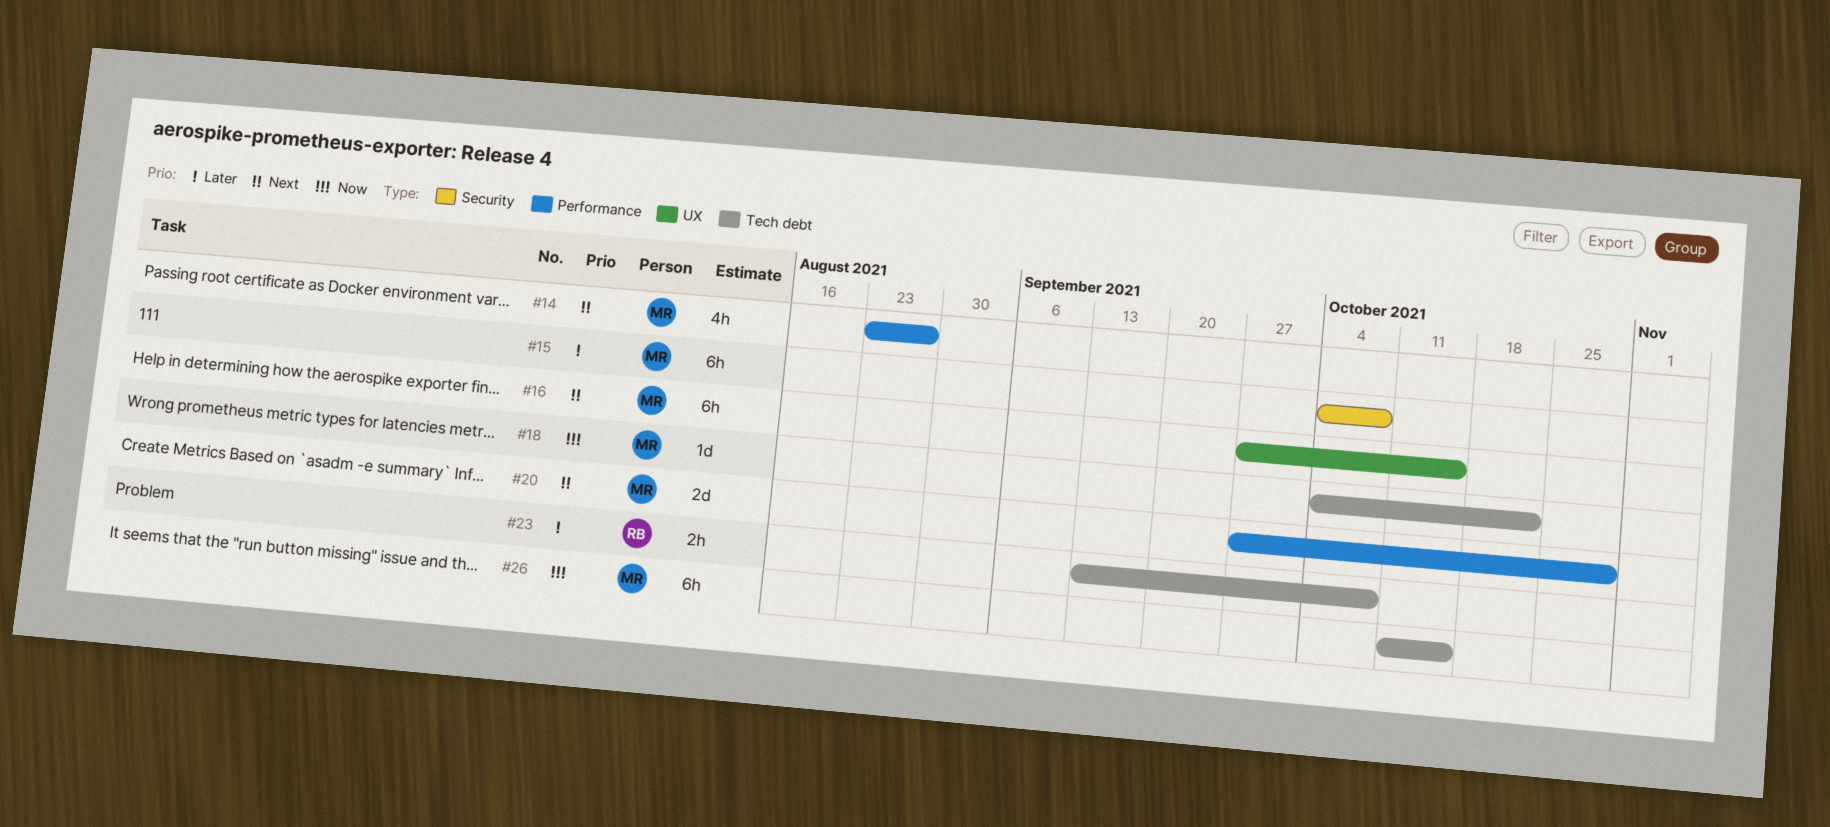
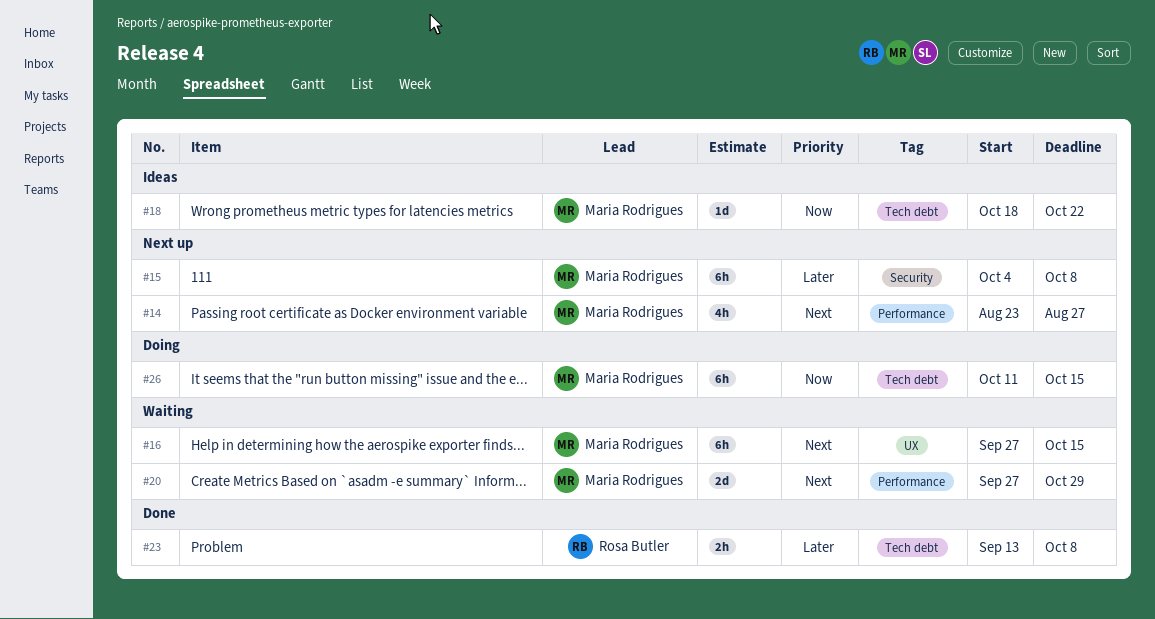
#18, start: Oct 4 -> Oct 18

